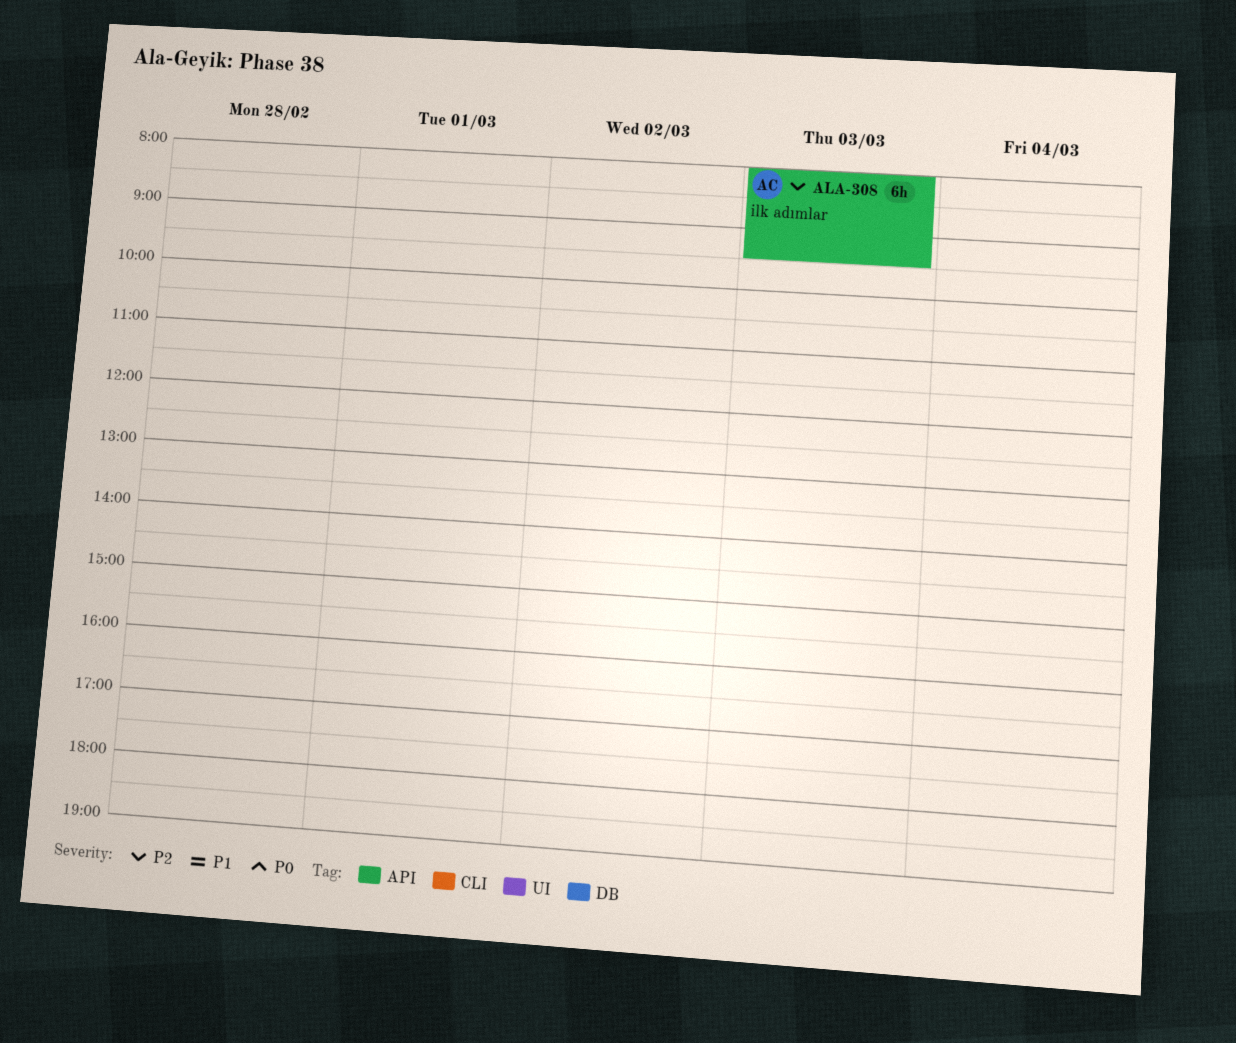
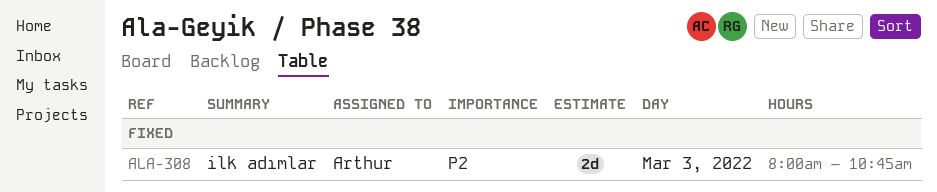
ALA-308, estimate: 6h -> 2d
ALA-308, ends: 09:30 -> 10:45

